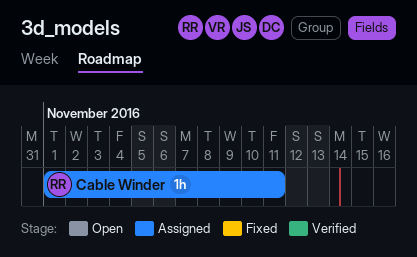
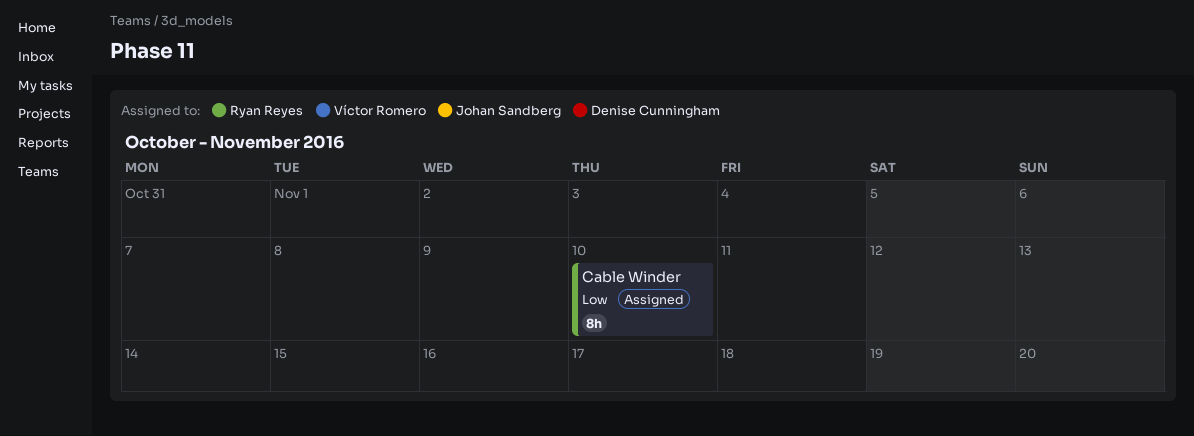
Cable Winder, estimate: 1h -> 8h
Cable Winder, due: Nov 11 -> Nov 10

